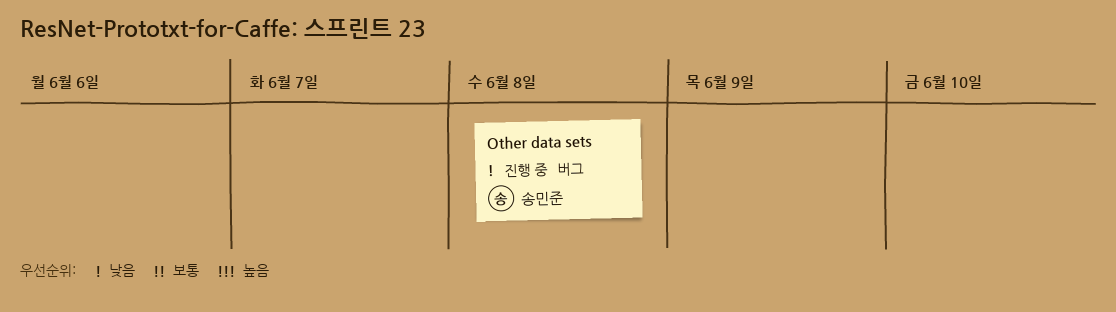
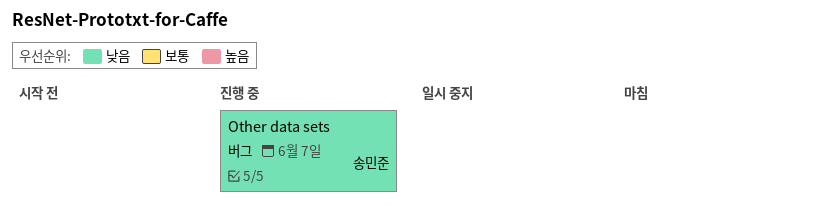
Other data sets, due: Jun 8 -> Jun 7

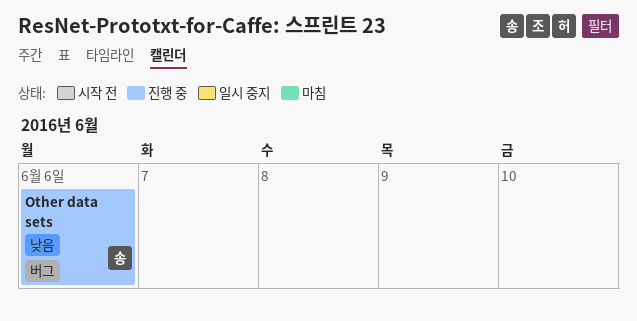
Other data sets, due: Jun 7 -> Jun 6

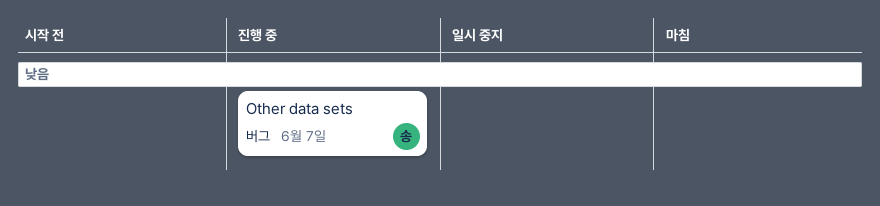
Other data sets, due: Jun 6 -> Jun 7

